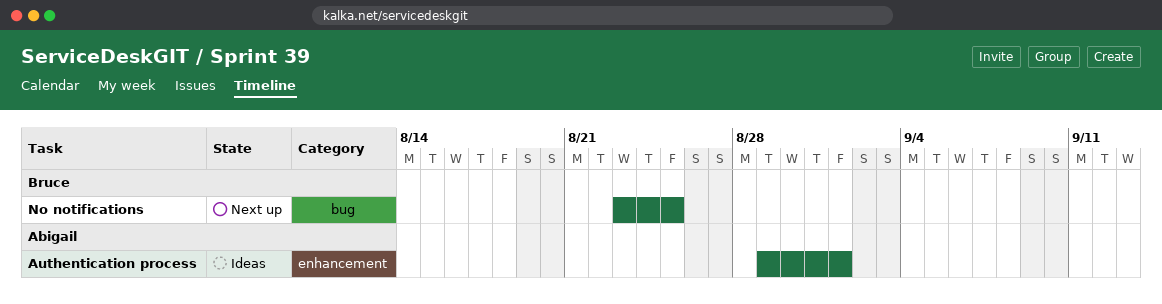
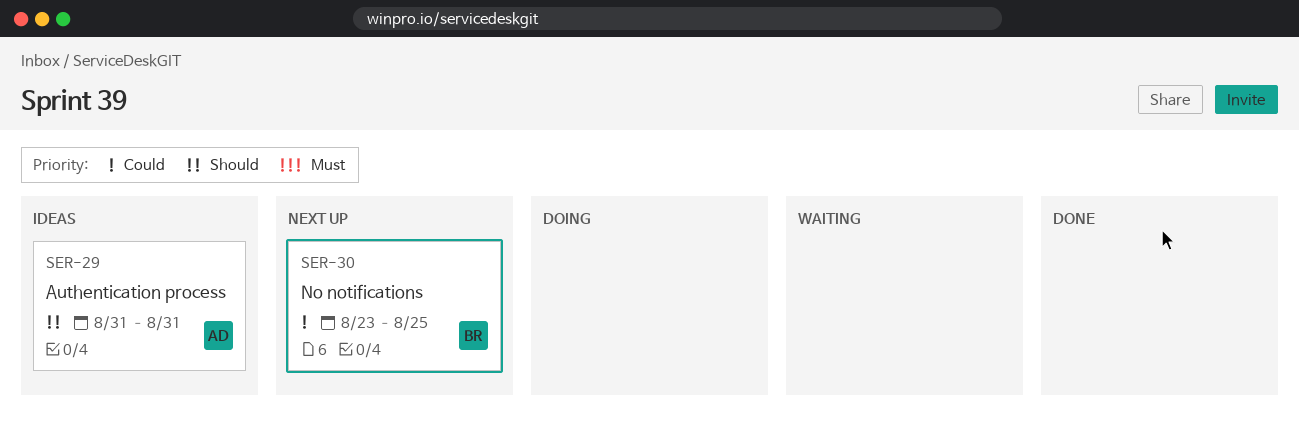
Authentication process, start: Aug 29 -> Aug 31
Authentication process, due: Sep 1 -> Aug 31

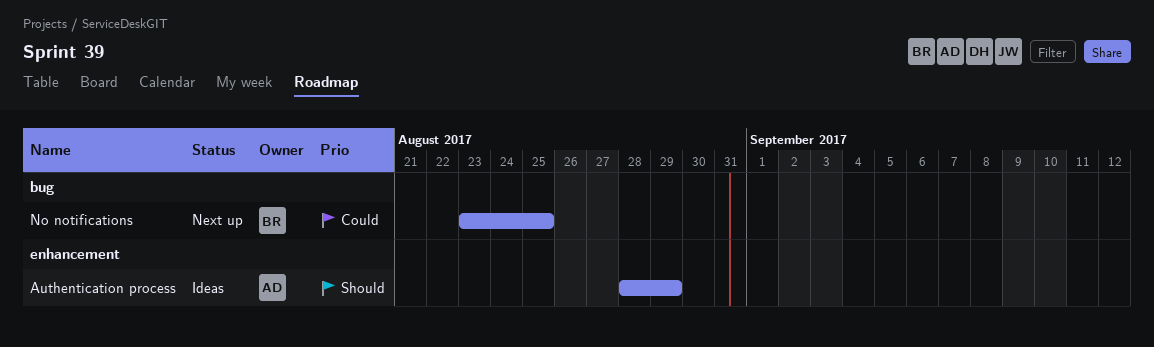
Authentication process, start: Aug 31 -> Aug 28
Authentication process, due: Aug 31 -> Aug 29

